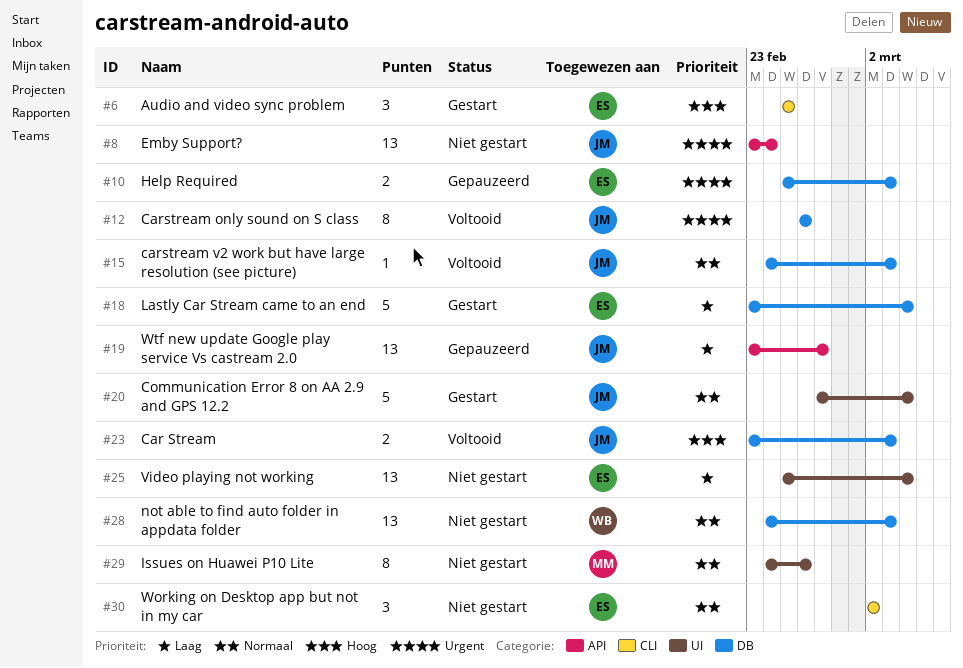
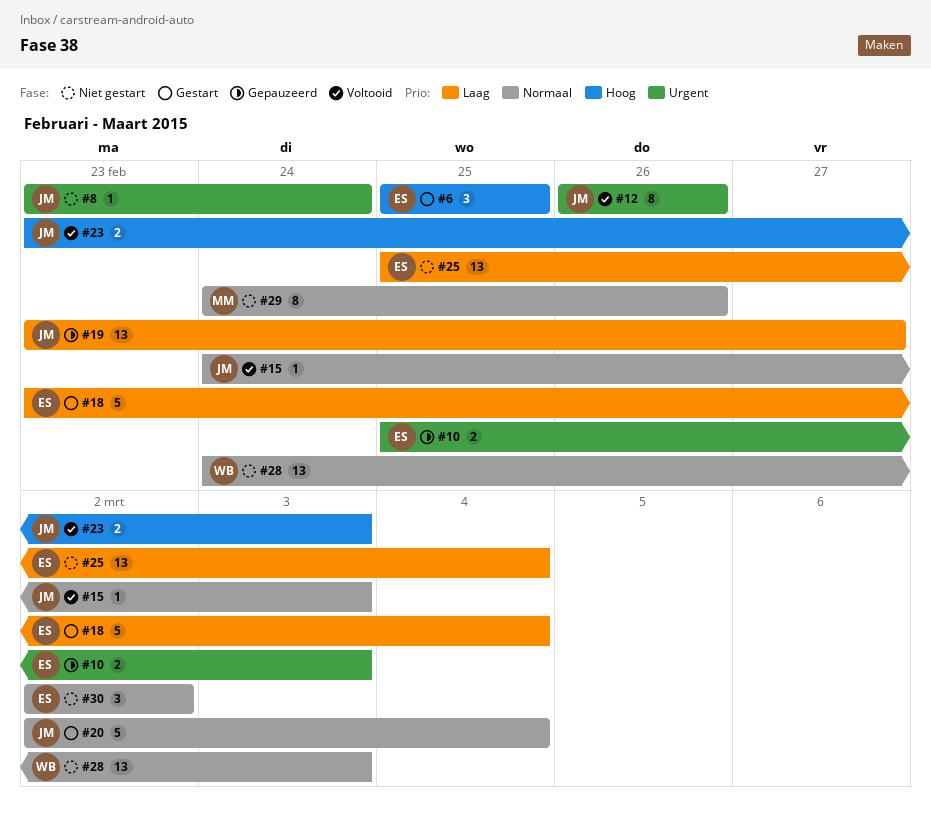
#8, estimate: 13 -> 1
#20, start: Feb 27 -> Mar 2

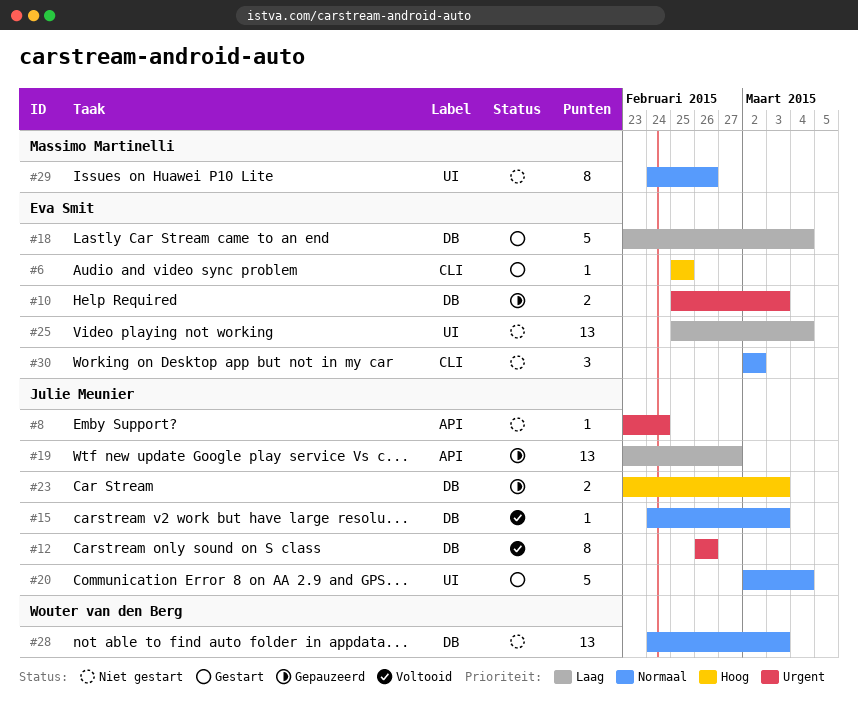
#6, estimate: 3 -> 1
#23, status: Voltooid -> Gepauzeerd

